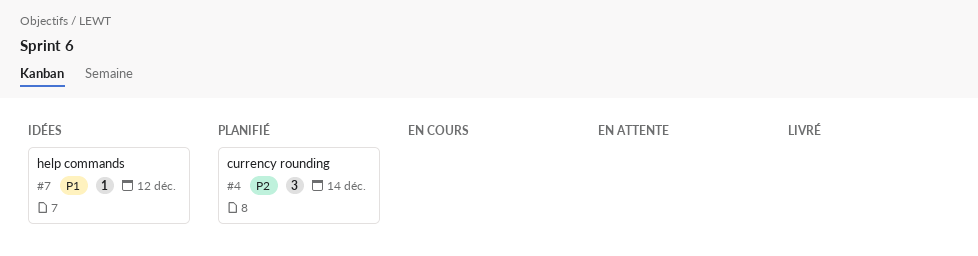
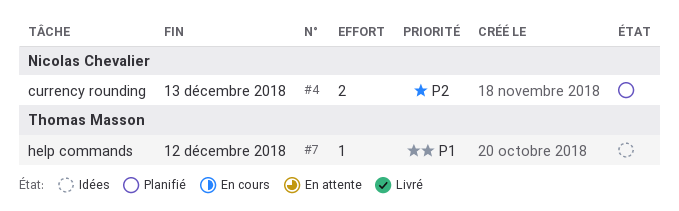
#4, estimate: 3 -> 2
#4, due: Dec 14 -> Dec 13

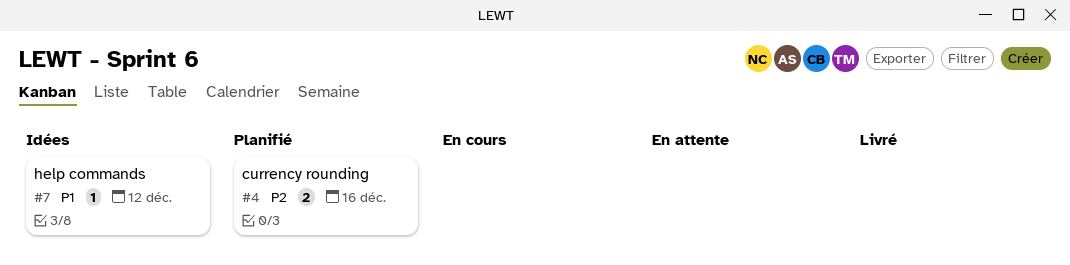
#4, due: Dec 13 -> Dec 16

